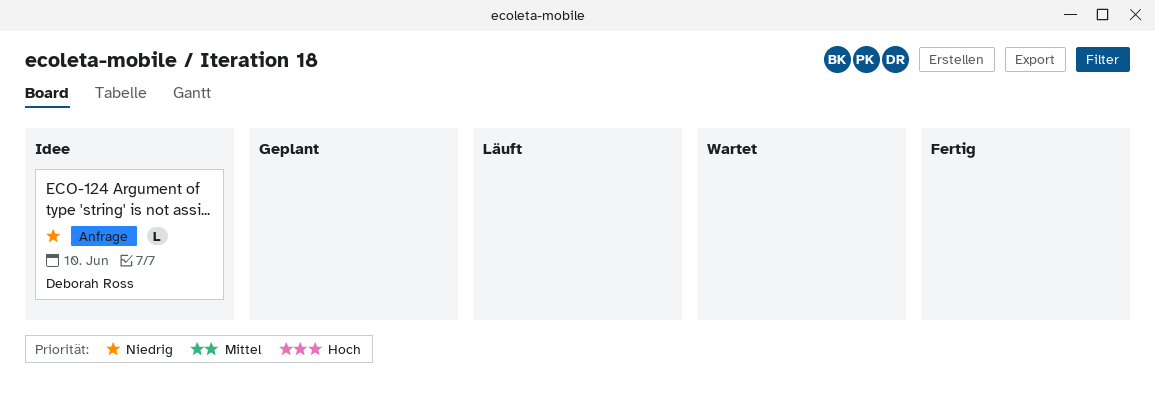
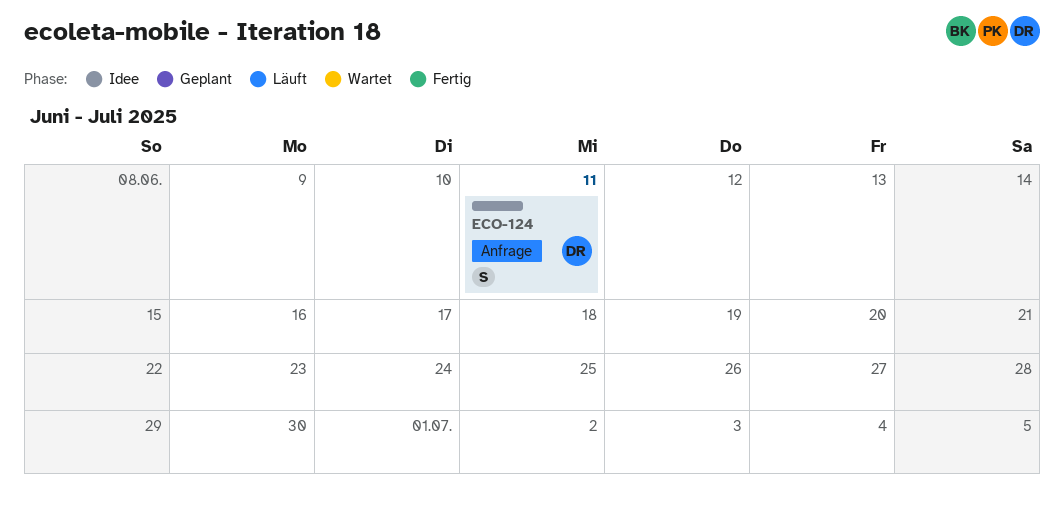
ECO-124, estimate: L -> S
ECO-124, due: Jun 10 -> Jun 11

